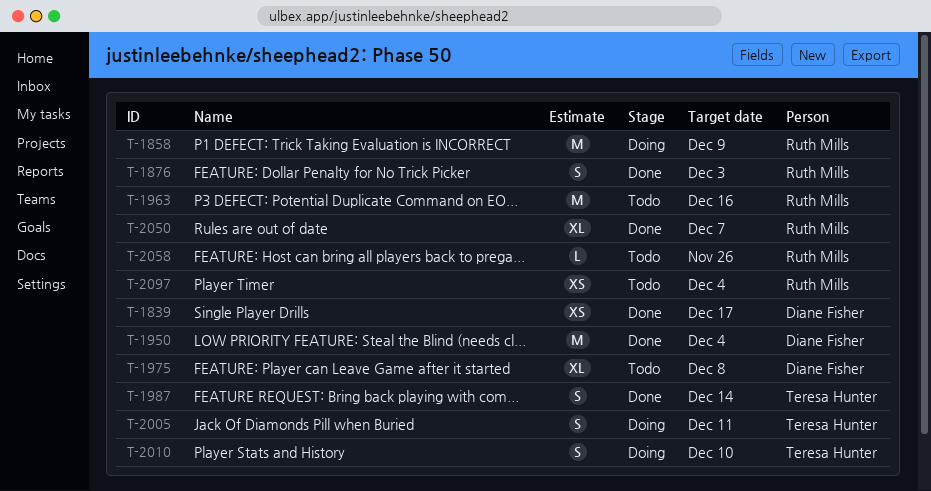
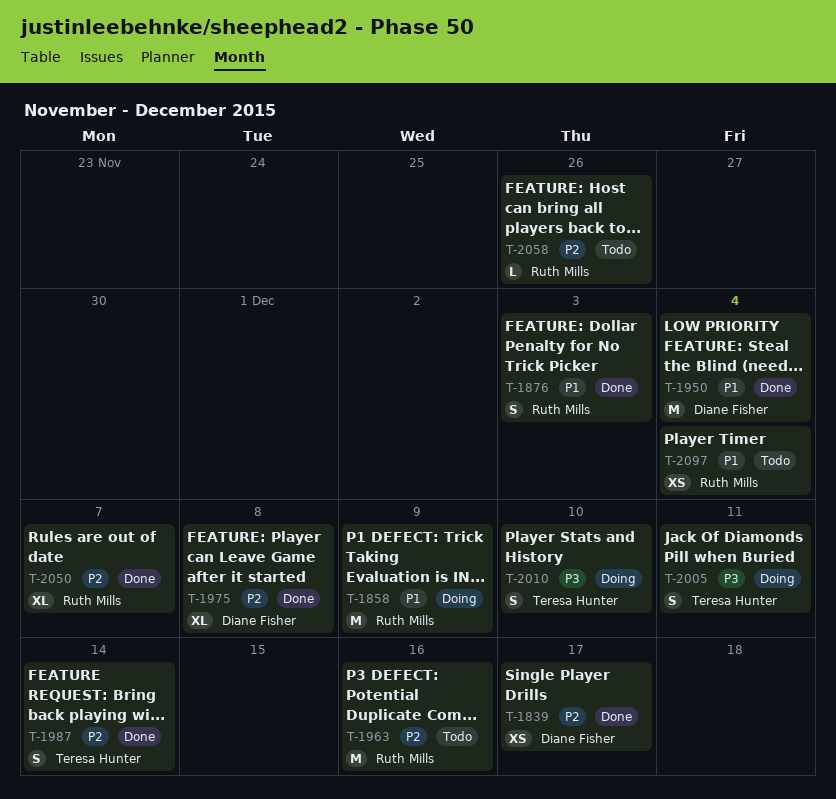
T-1975, status: Todo -> Done

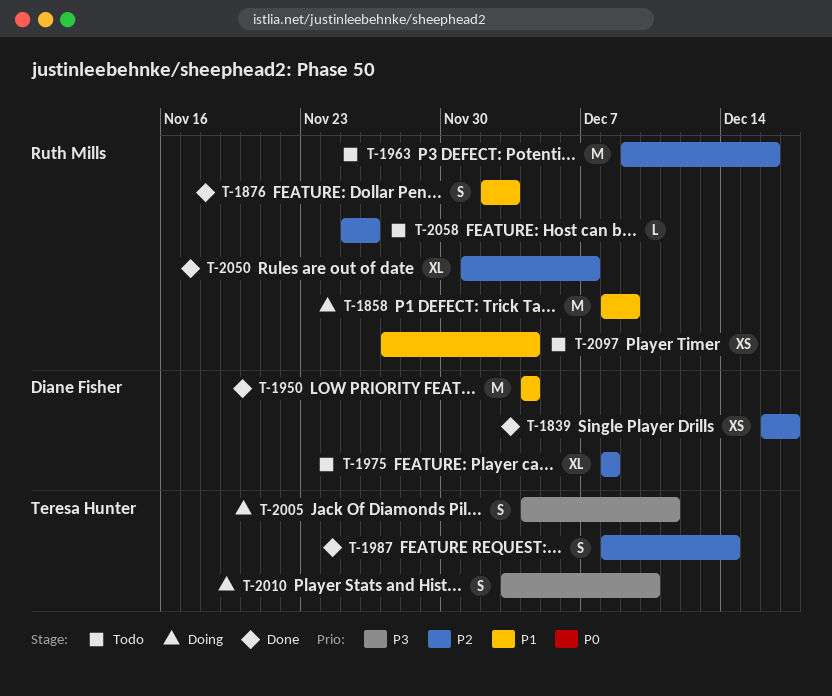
T-1975, status: Done -> Todo

